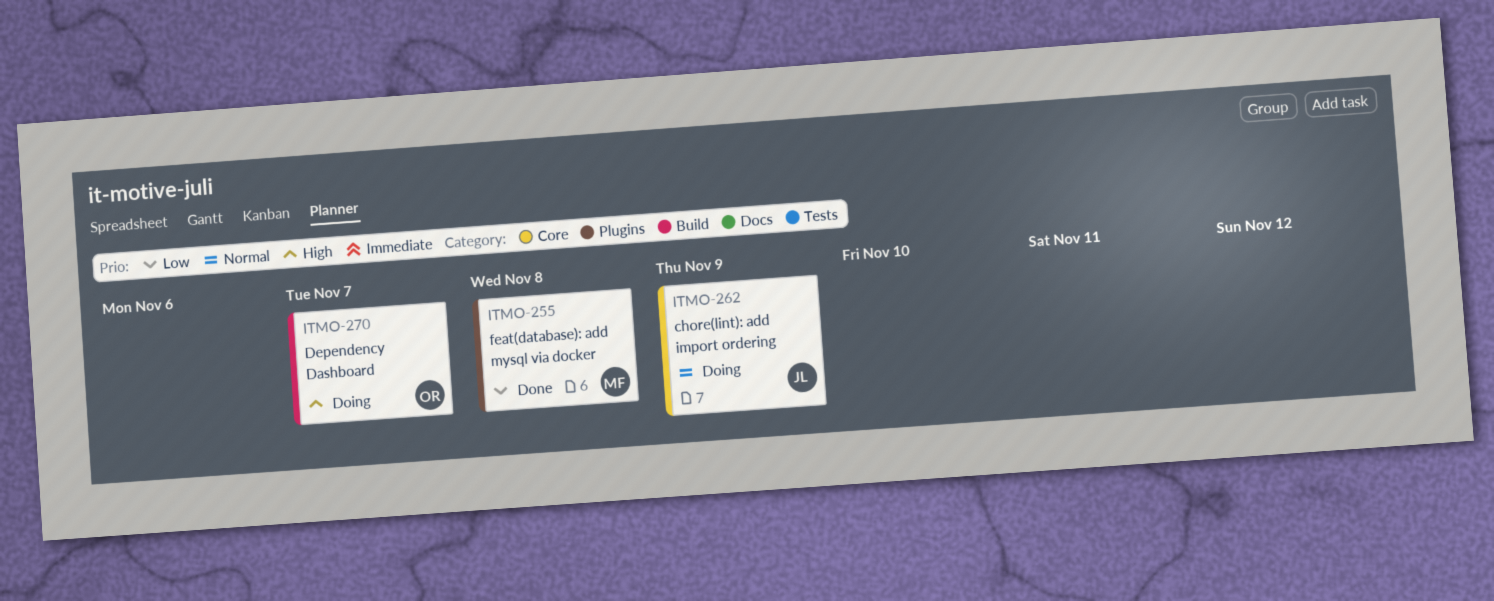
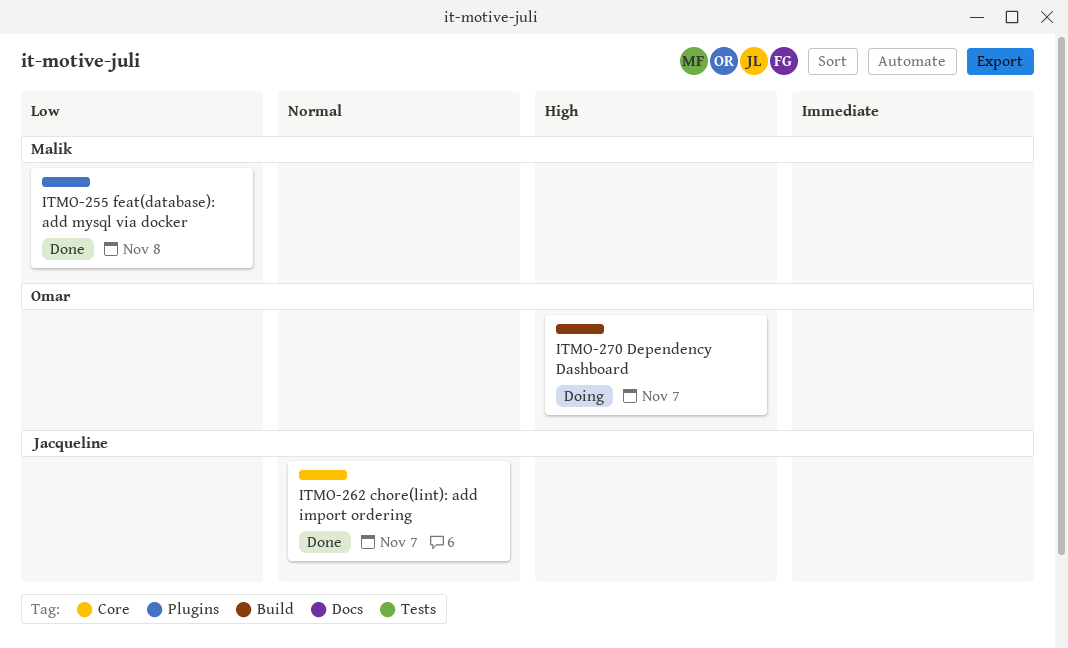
ITMO-262, status: Doing -> Done
ITMO-262, due: Nov 9 -> Nov 7

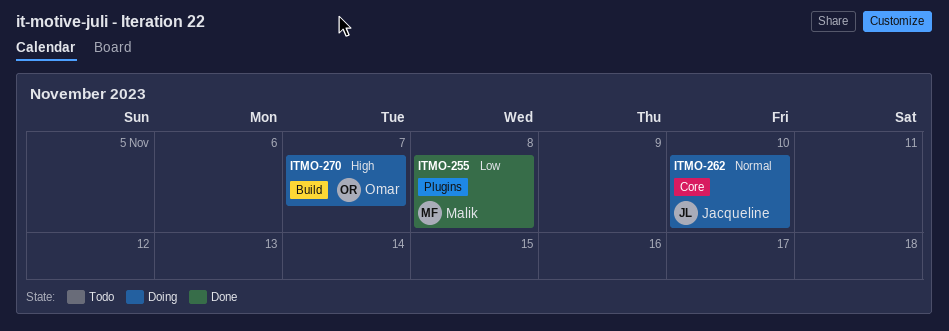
ITMO-262, status: Done -> Doing
ITMO-262, due: Nov 7 -> Nov 10

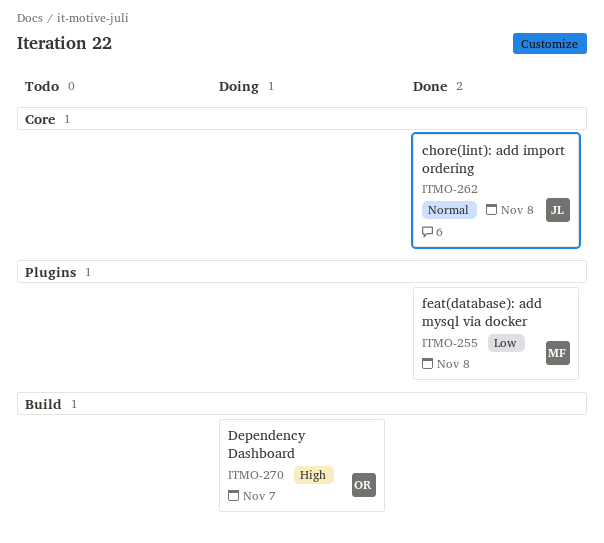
ITMO-262, status: Doing -> Done
ITMO-262, due: Nov 10 -> Nov 8

